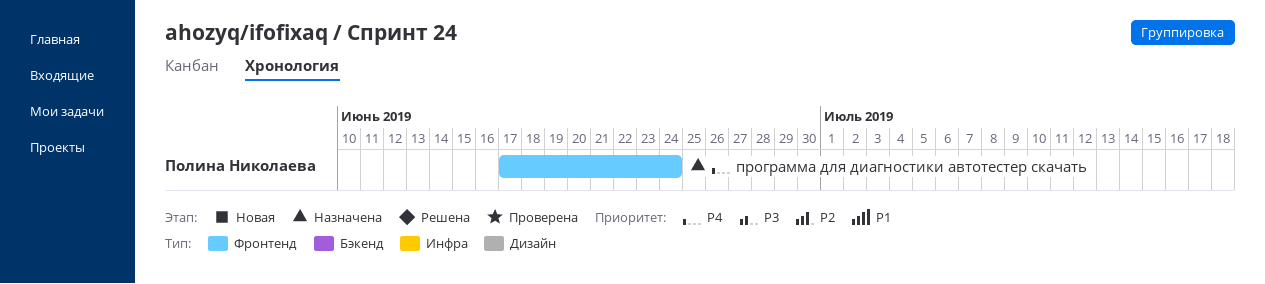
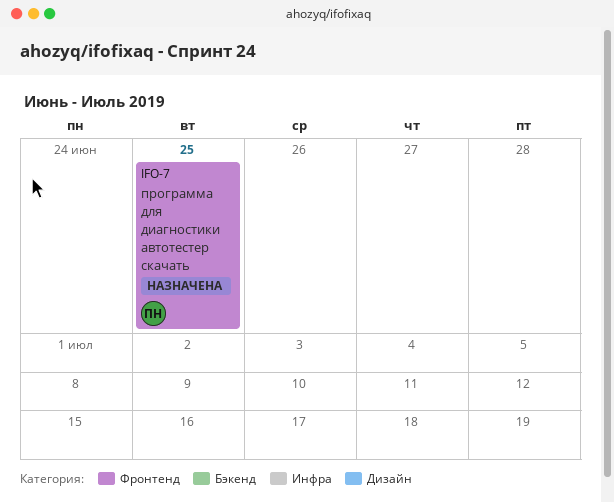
программа для диагностики автотестер скачать, due: Jun 24 -> Jun 25

